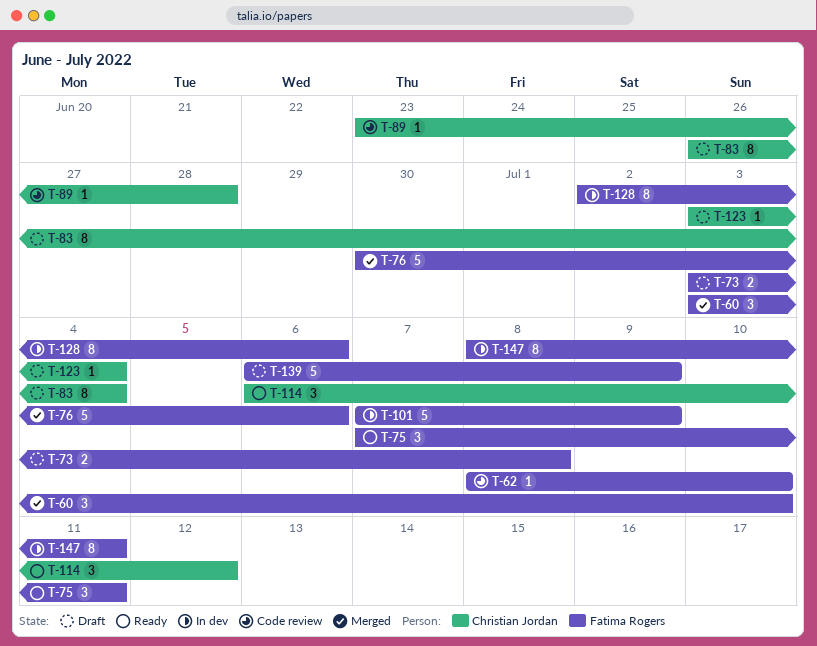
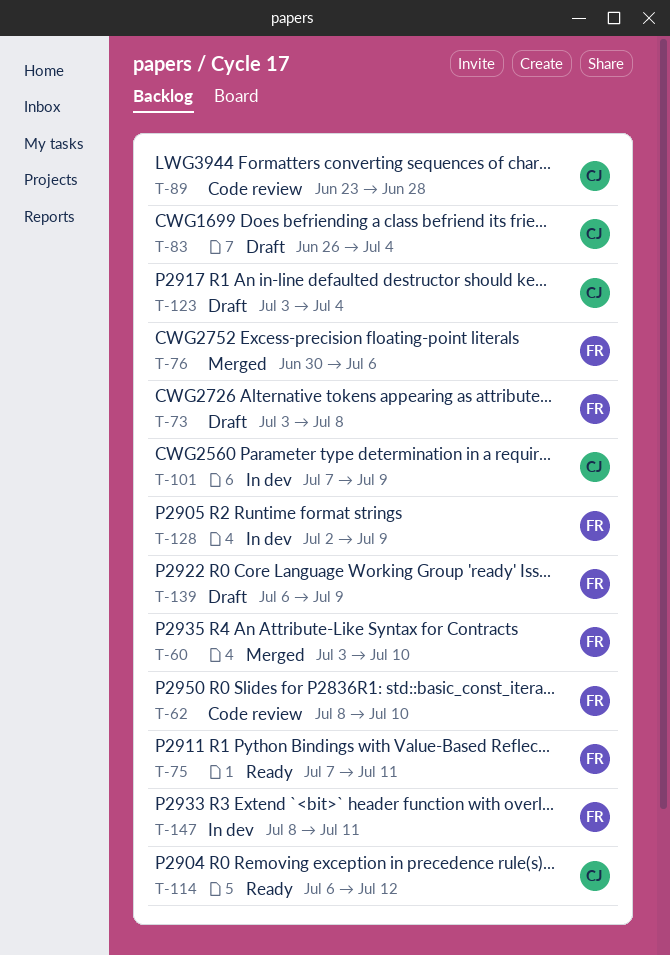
T-101, owner: Fatima Rogers -> Christian Jordan
T-128, due: Jul 6 -> Jul 9

